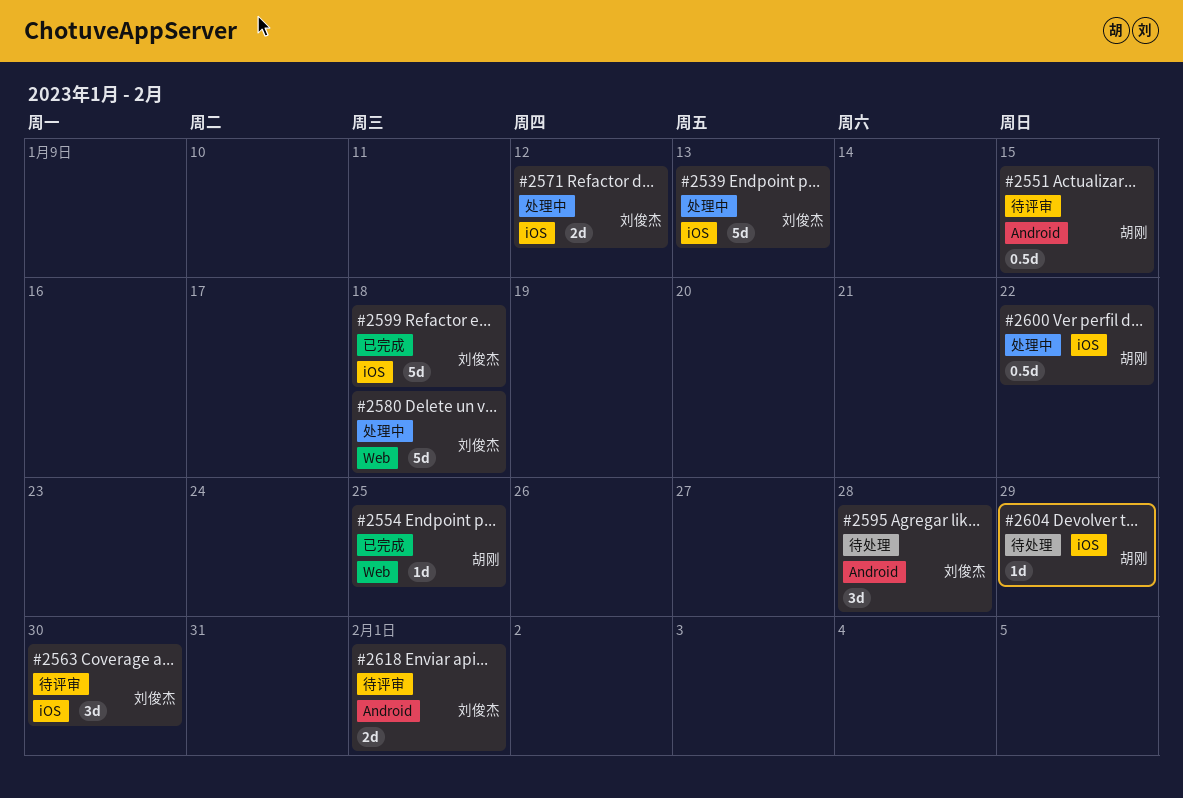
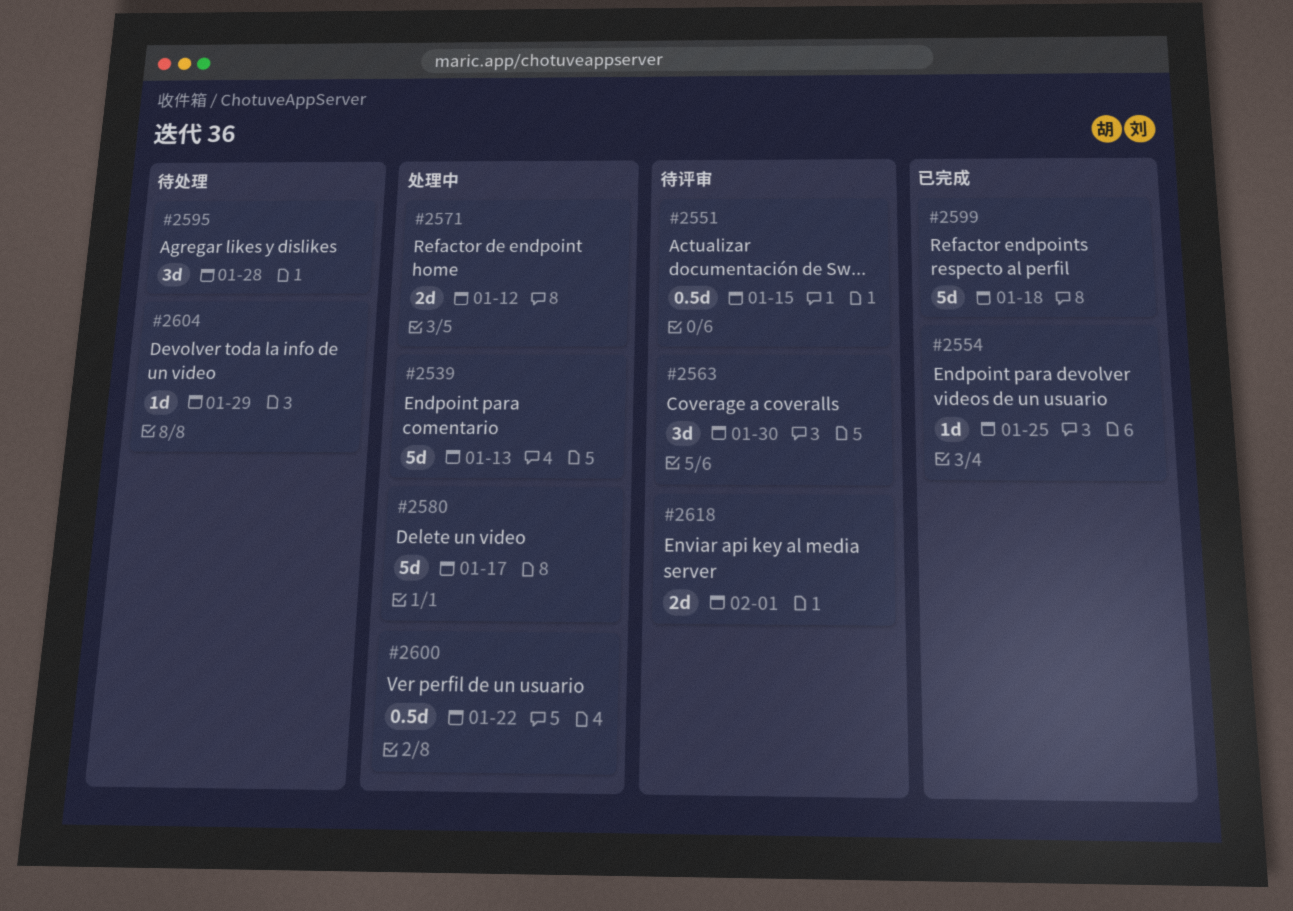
#2580, due: Jan 18 -> Jan 17

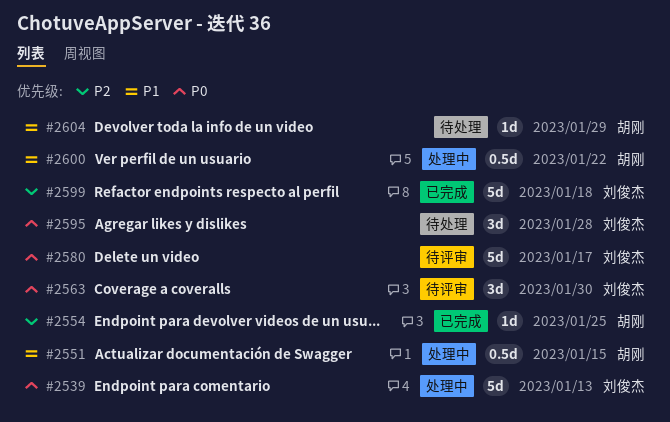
#2551, status: 待评审 -> 处理中
#2571: present -> none
#2580, status: 处理中 -> 待评审
#2618: present -> none

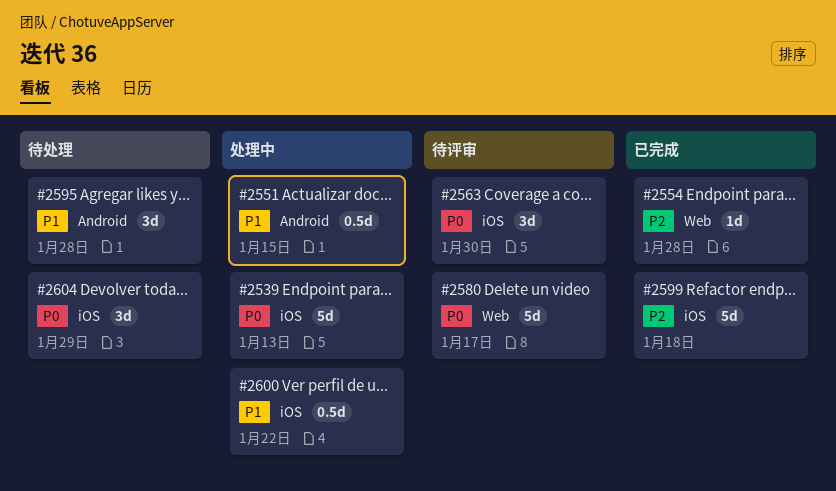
#2554, due: Jan 25 -> Jan 28
#2595, priority: P0 -> P1
#2604, priority: P1 -> P0
#2604, estimate: 1d -> 3d

